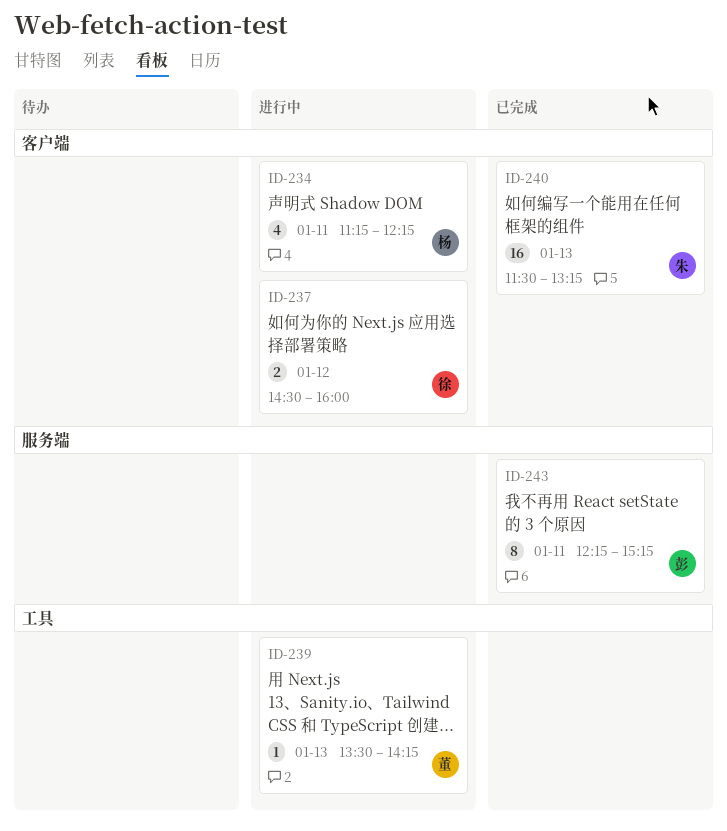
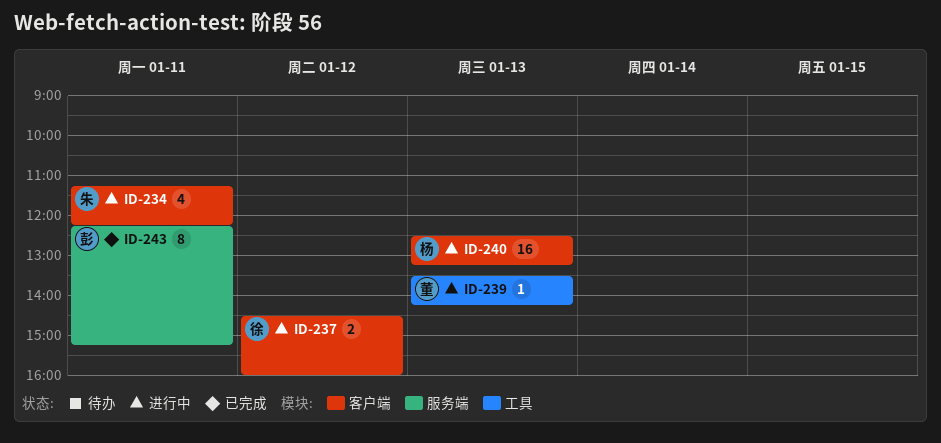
ID-234, owner: 杨 -> 朱
ID-240, status: 已完成 -> 进行中
ID-240, owner: 朱 -> 杨
ID-240, begins: 11:30 -> 12:30

